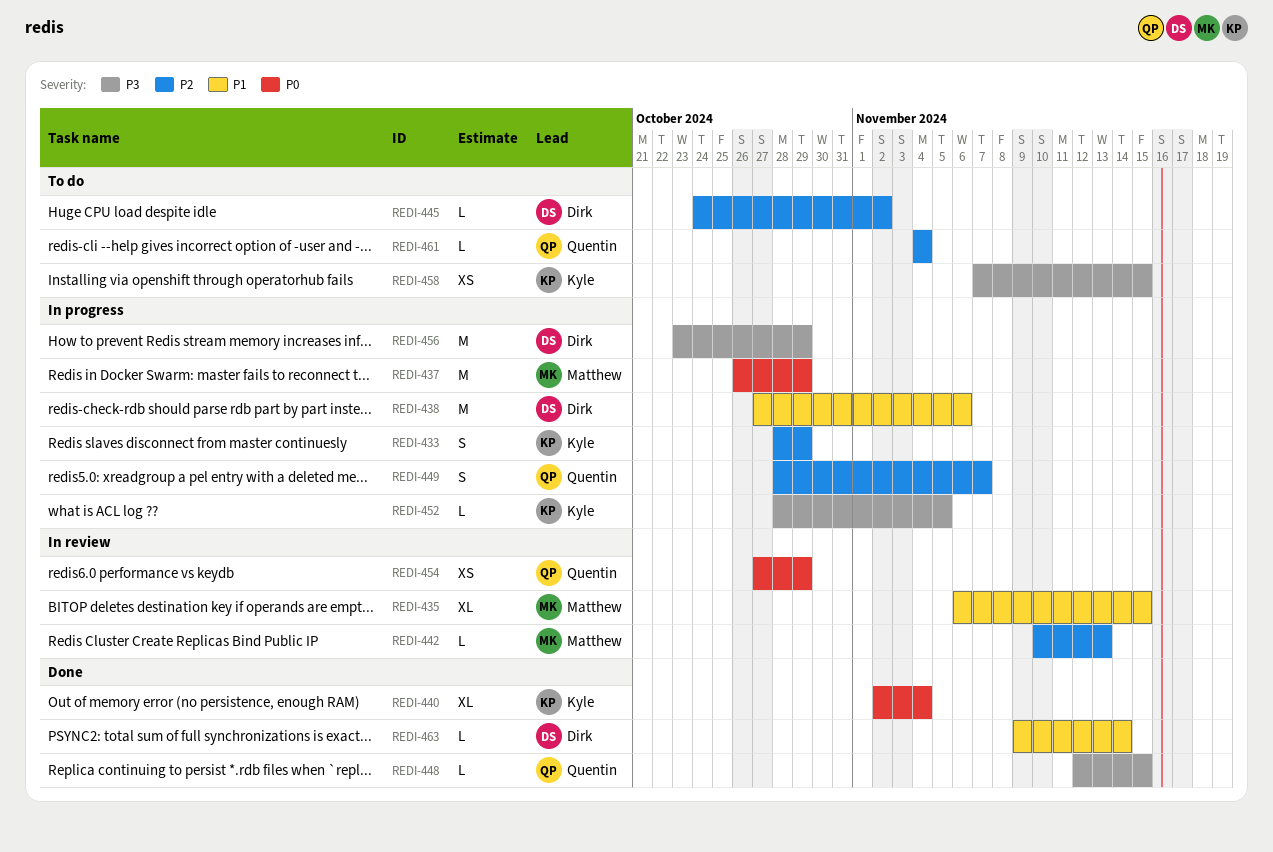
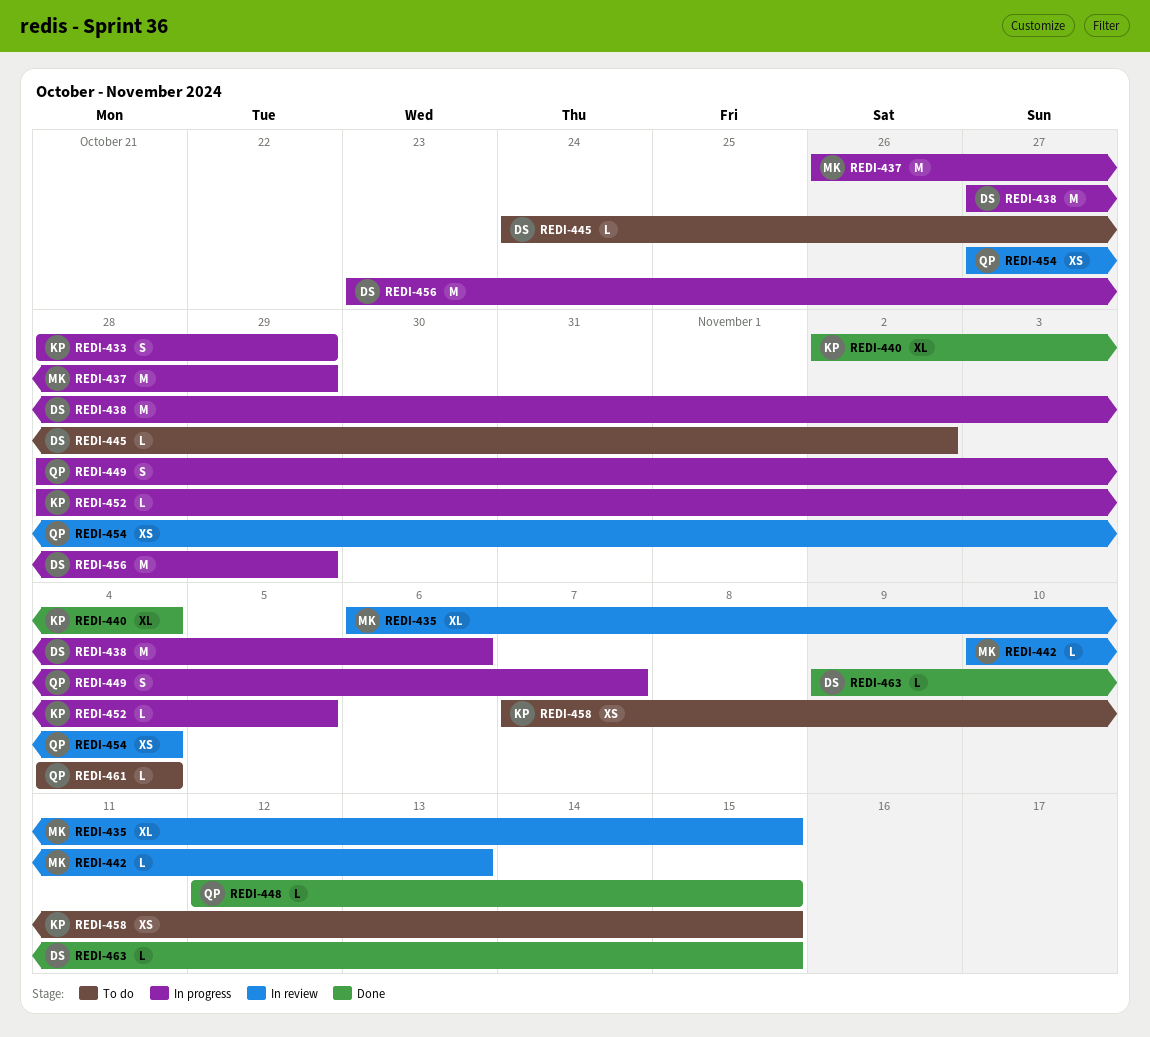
REDI-454, due: Oct 29 -> Nov 4
REDI-463, due: Nov 14 -> Nov 15

